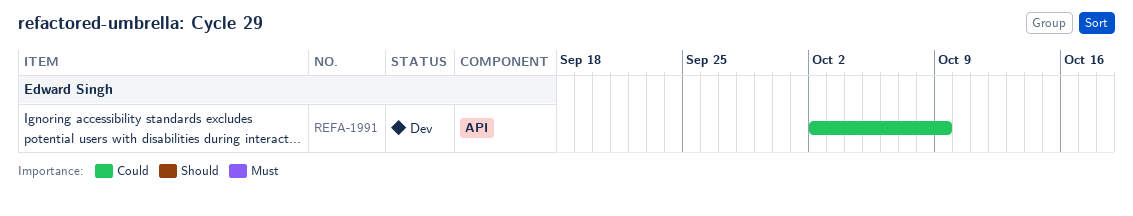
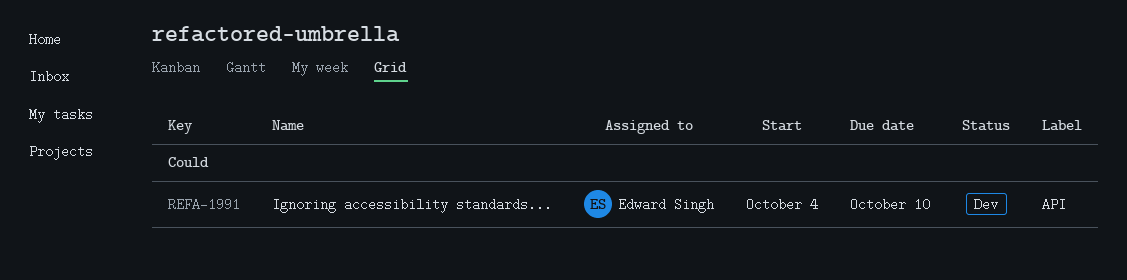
REFA-1991, start: Oct 2 -> Oct 4
REFA-1991, due: Oct 9 -> Oct 10

